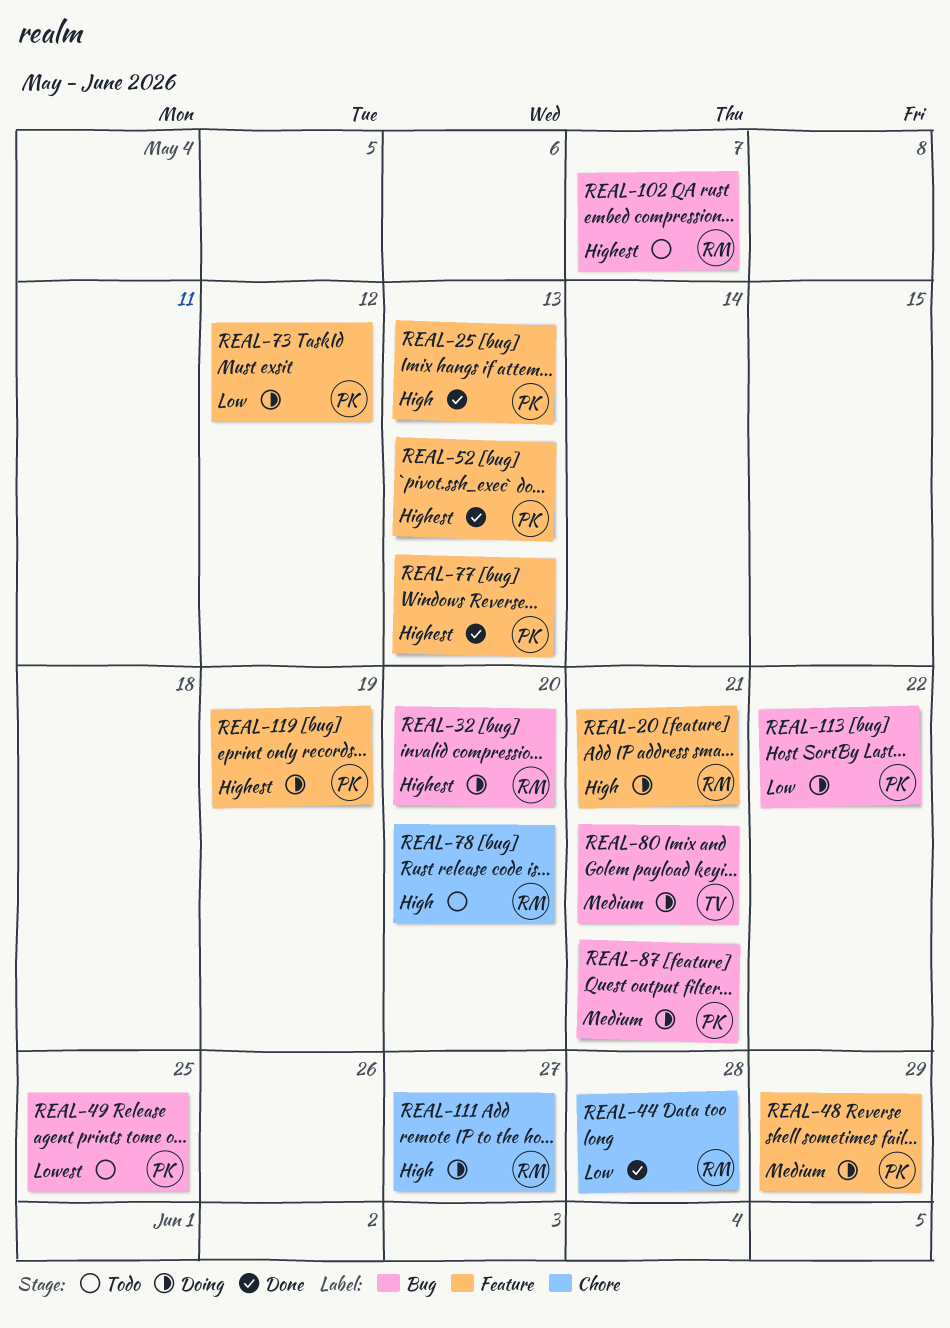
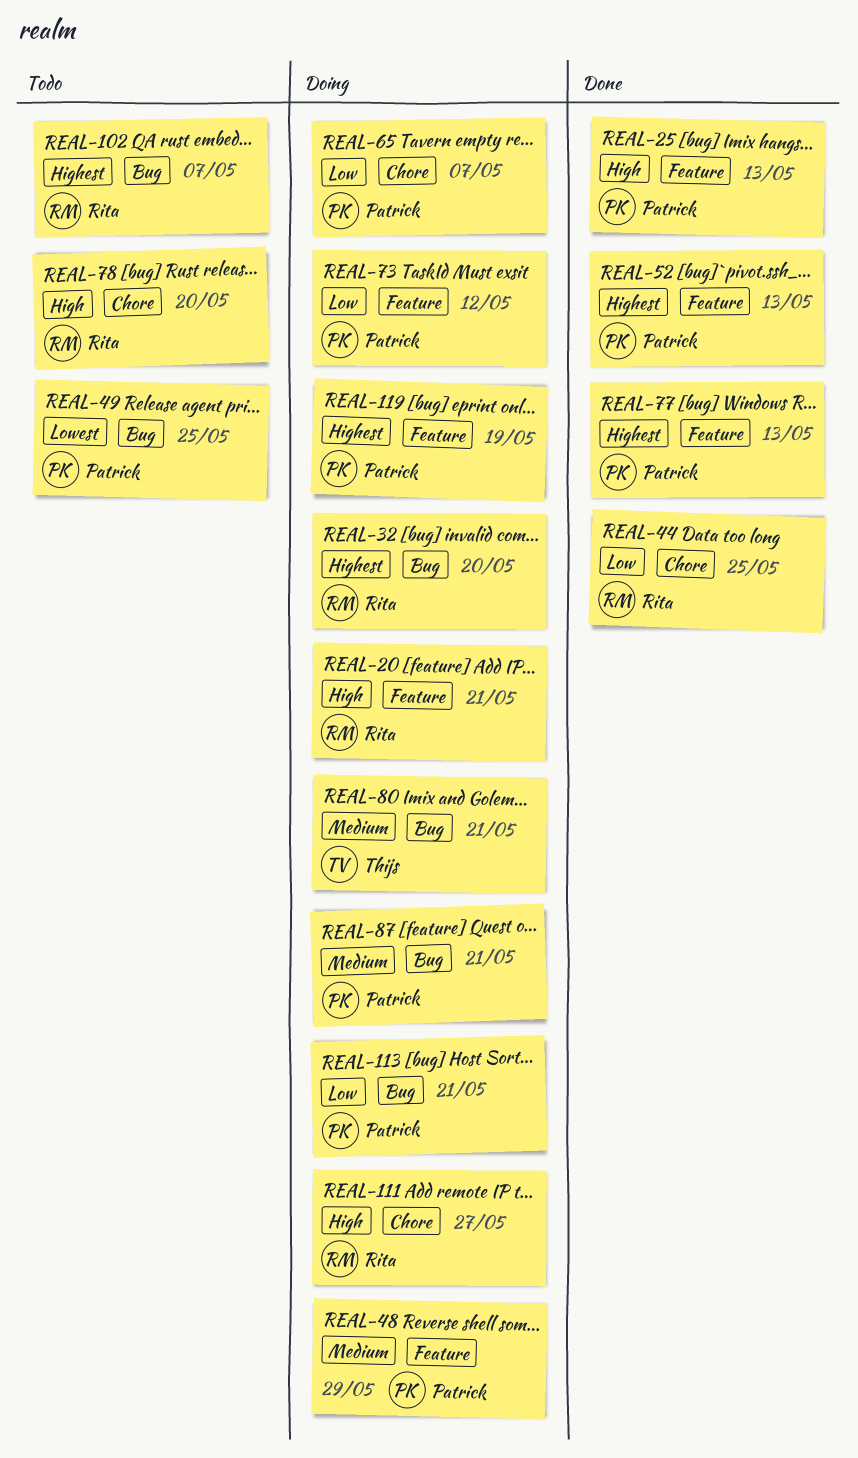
REAL-44, due: May 28 -> May 25
REAL-65: none -> present
REAL-113, due: May 22 -> May 21

